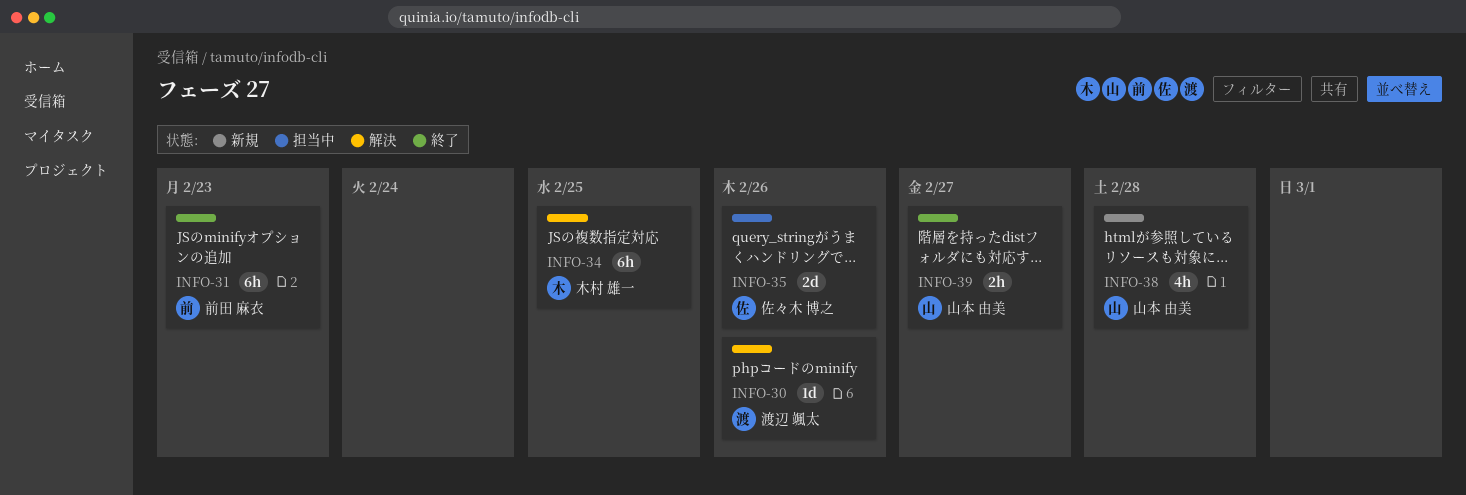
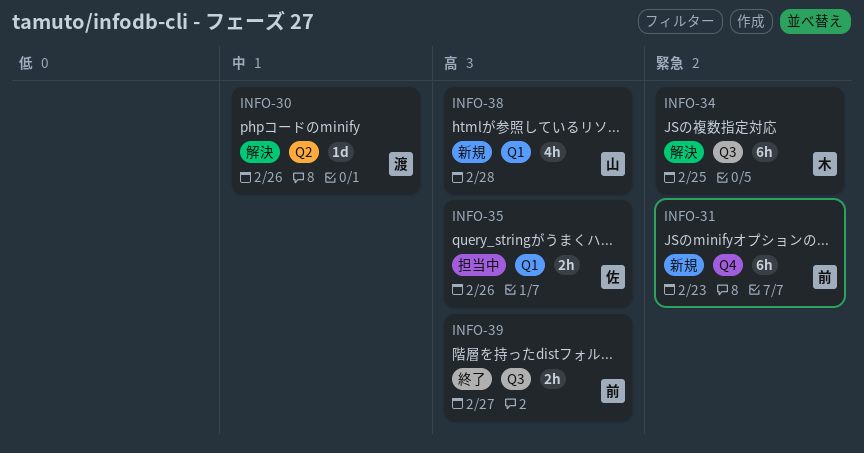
INFO-31, status: 終了 -> 新規
INFO-35, estimate: 2d -> 2h
INFO-39, owner: 山本 由美 -> 前田 麻衣

